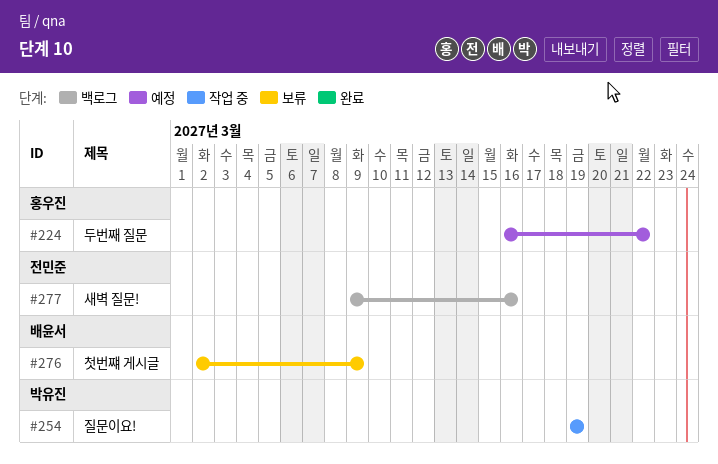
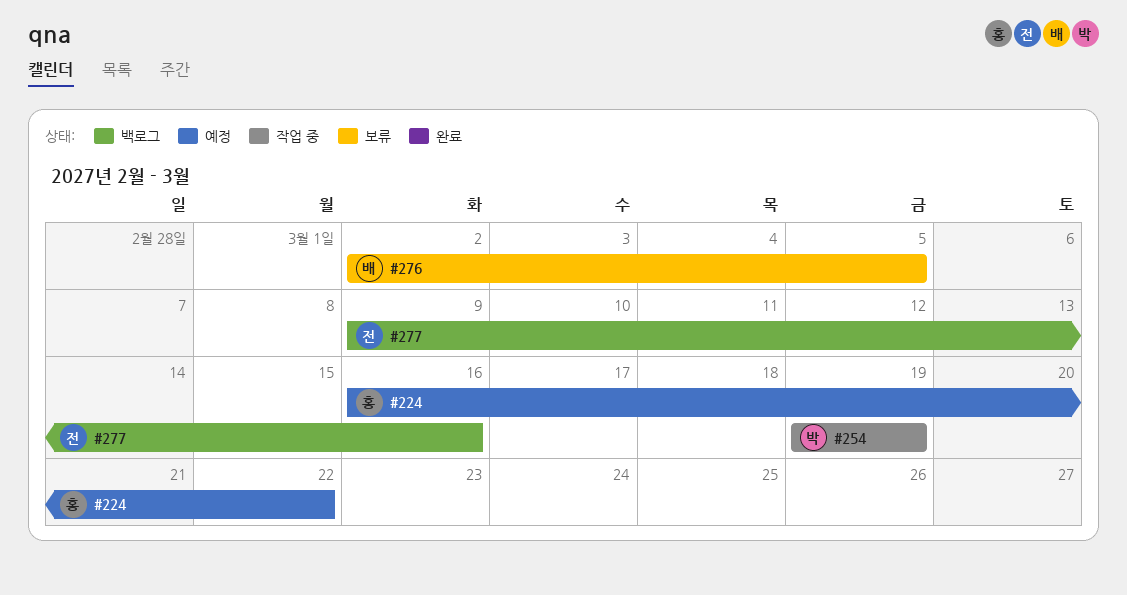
#276, due: Mar 9 -> Mar 5

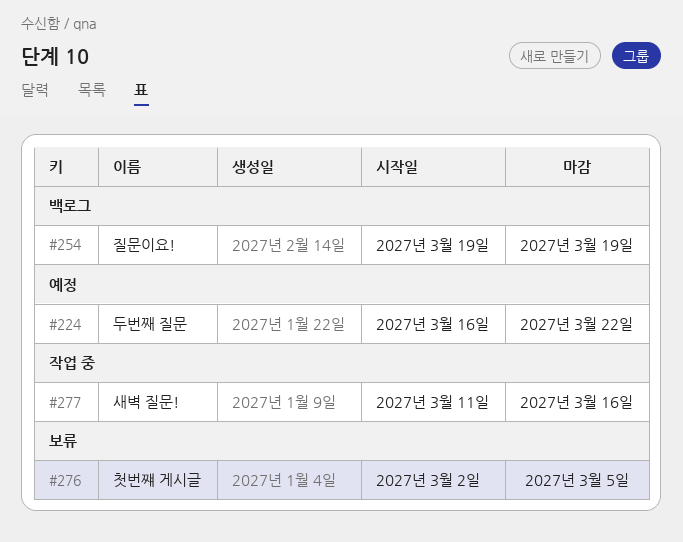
#254, status: 작업 중 -> 백로그
#277, status: 백로그 -> 작업 중
#277, start: Mar 9 -> Mar 11

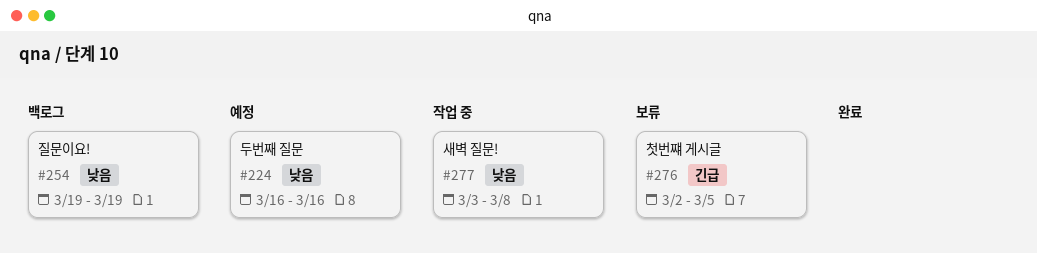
#224, due: Mar 22 -> Mar 16
#277, start: Mar 11 -> Mar 3
#277, due: Mar 16 -> Mar 8

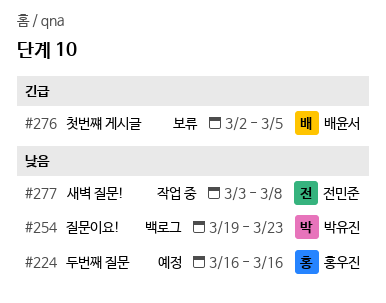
#254, due: Mar 19 -> Mar 23

